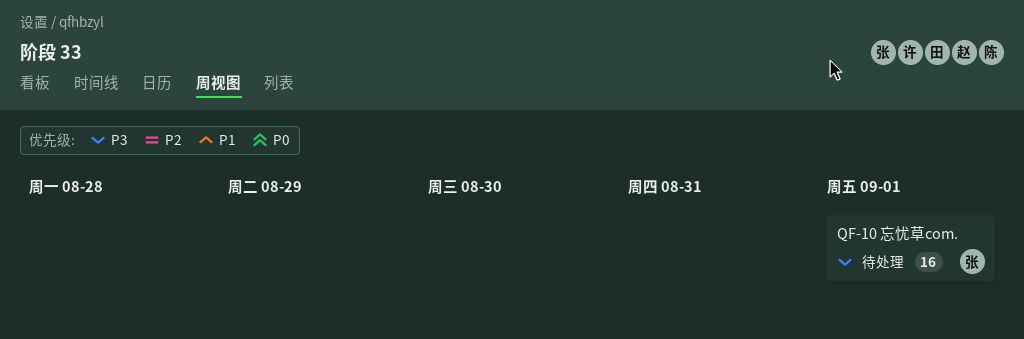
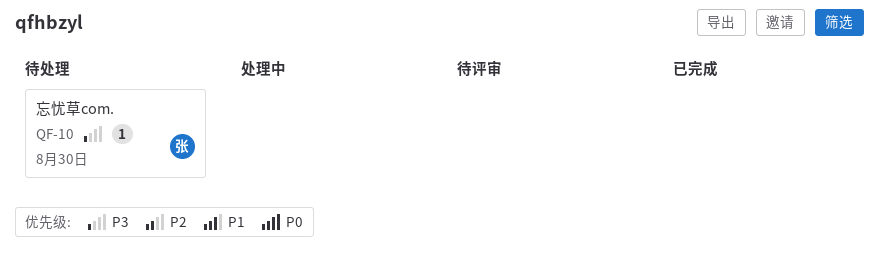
QF-10, estimate: 16 -> 1
QF-10, due: Sep 1 -> Aug 30

